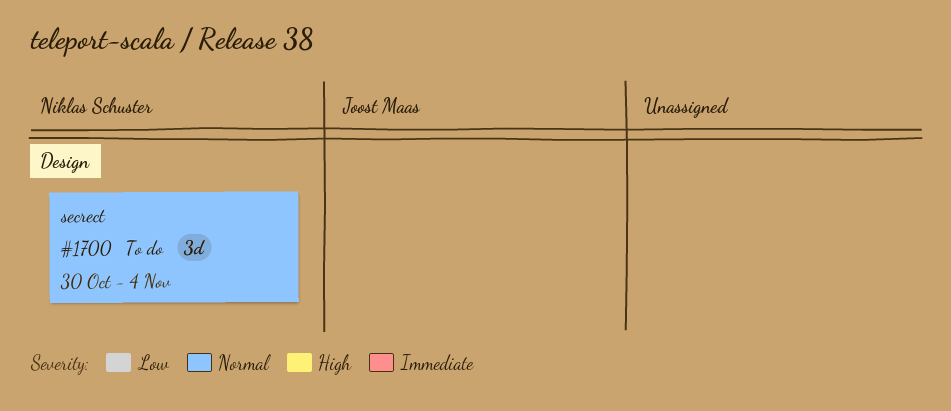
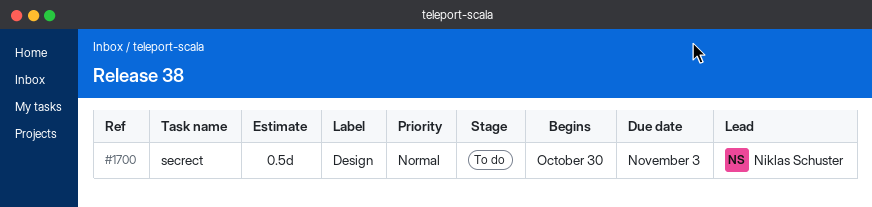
#1700, estimate: 3d -> 0.5d
#1700, due: Nov 4 -> Nov 3

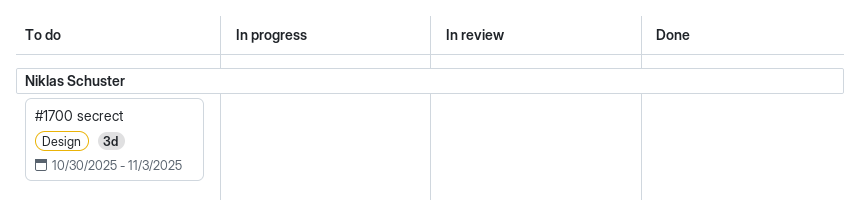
#1700, estimate: 0.5d -> 3d

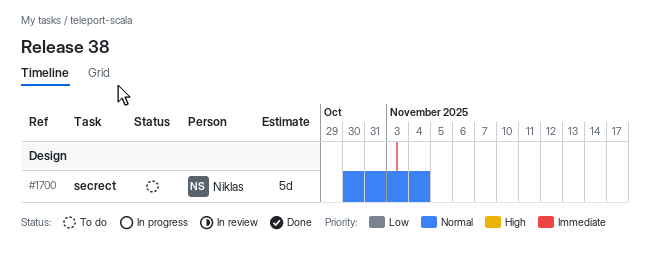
#1700, estimate: 3d -> 5d
#1700, due: Nov 3 -> Nov 4

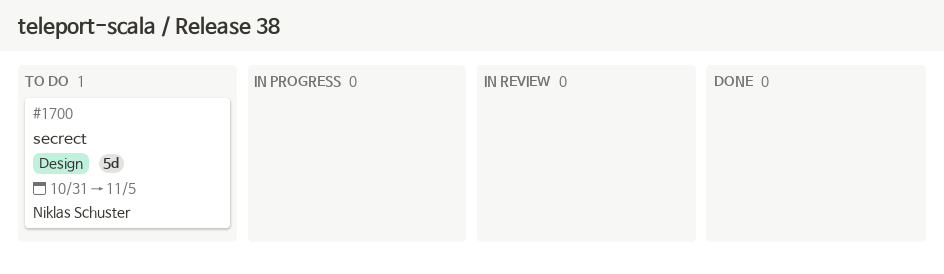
#1700, start: Oct 30 -> Oct 31
#1700, due: Nov 4 -> Nov 5

